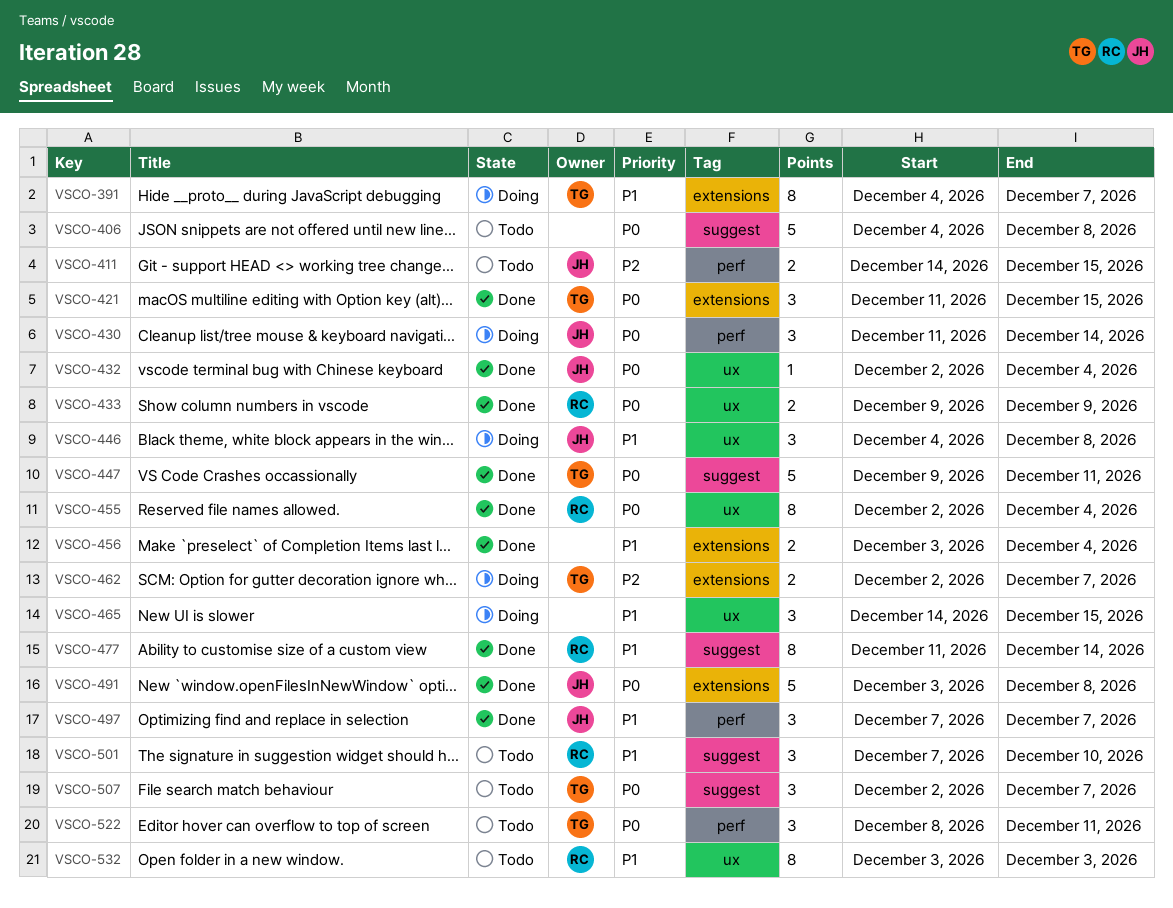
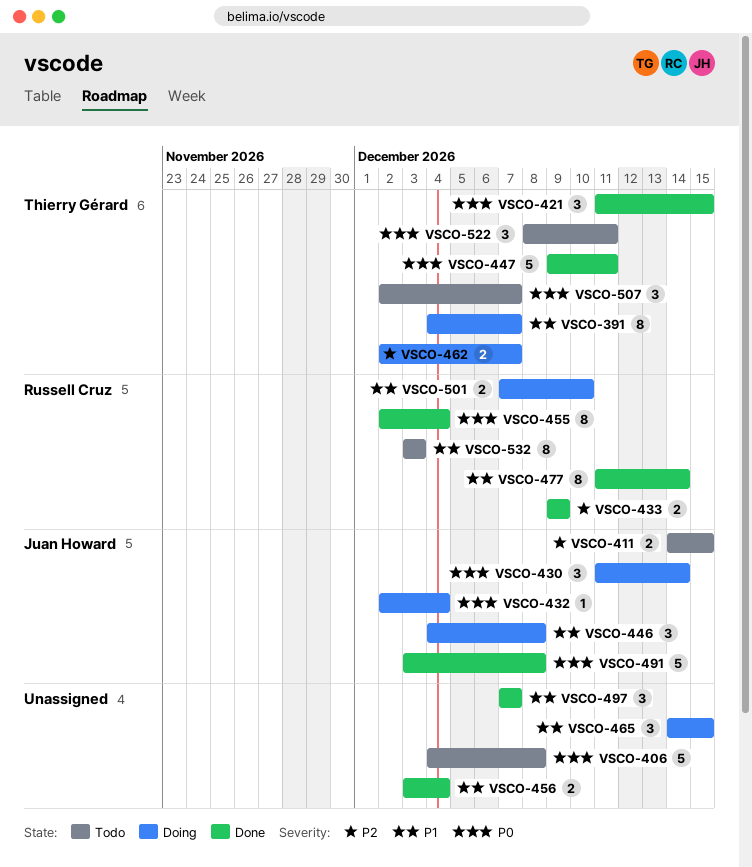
VSCO-432, status: Done -> Doing
VSCO-433, priority: P0 -> P2
VSCO-497, owner: Juan Howard -> none
VSCO-501, status: Todo -> Doing
VSCO-501, estimate: 3 -> 2

